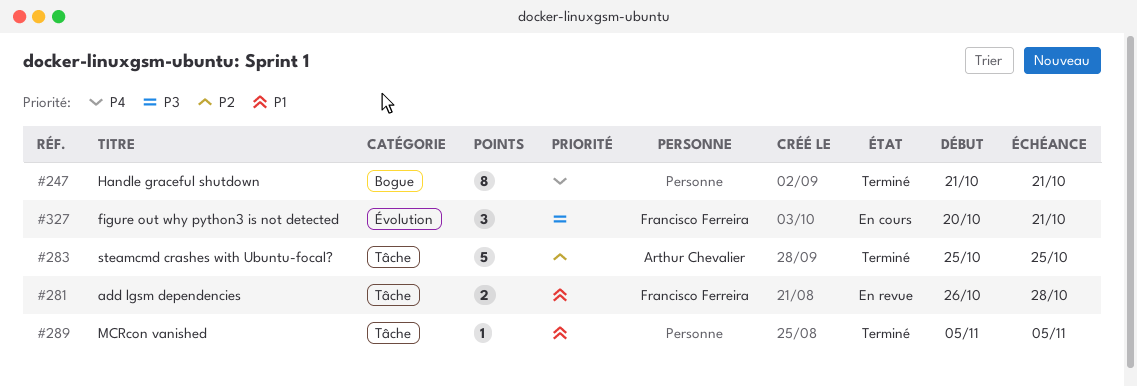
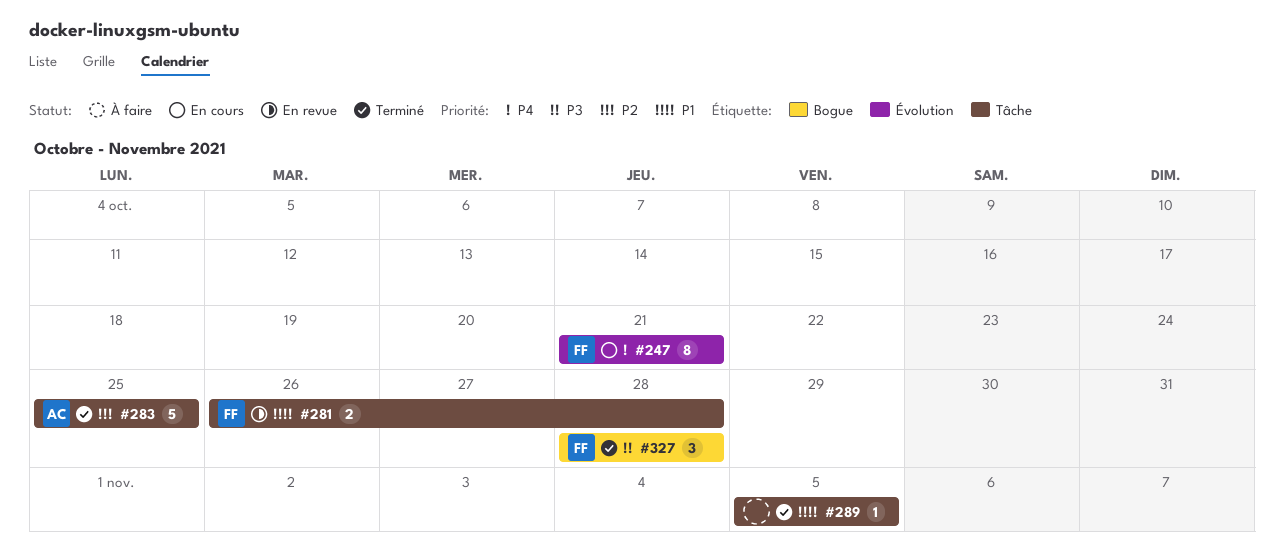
#247, status: Terminé -> En cours
#247, owner: none -> Francisco Ferreira
#247, label: Bogue -> Évolution
#327, status: En cours -> Terminé
#327, label: Évolution -> Bogue
#327, start: Oct 20 -> Oct 28
#327, due: Oct 21 -> Oct 28

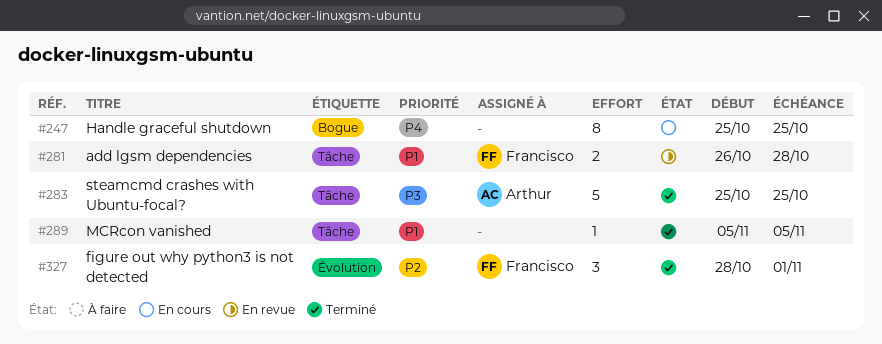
#247, owner: Francisco -> none
#247, label: Évolution -> Bogue
#247, start: Oct 21 -> Oct 25
#247, due: Oct 21 -> Oct 25
#283, priority: P2 -> P3
#327, priority: P3 -> P2
#327, label: Bogue -> Évolution
#327, due: Oct 28 -> Nov 1

